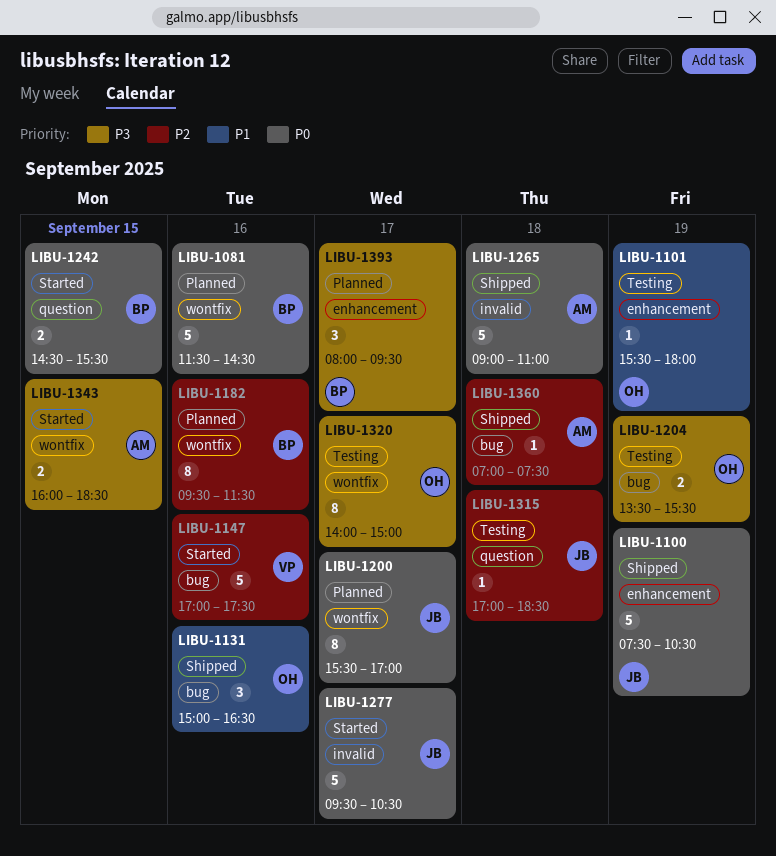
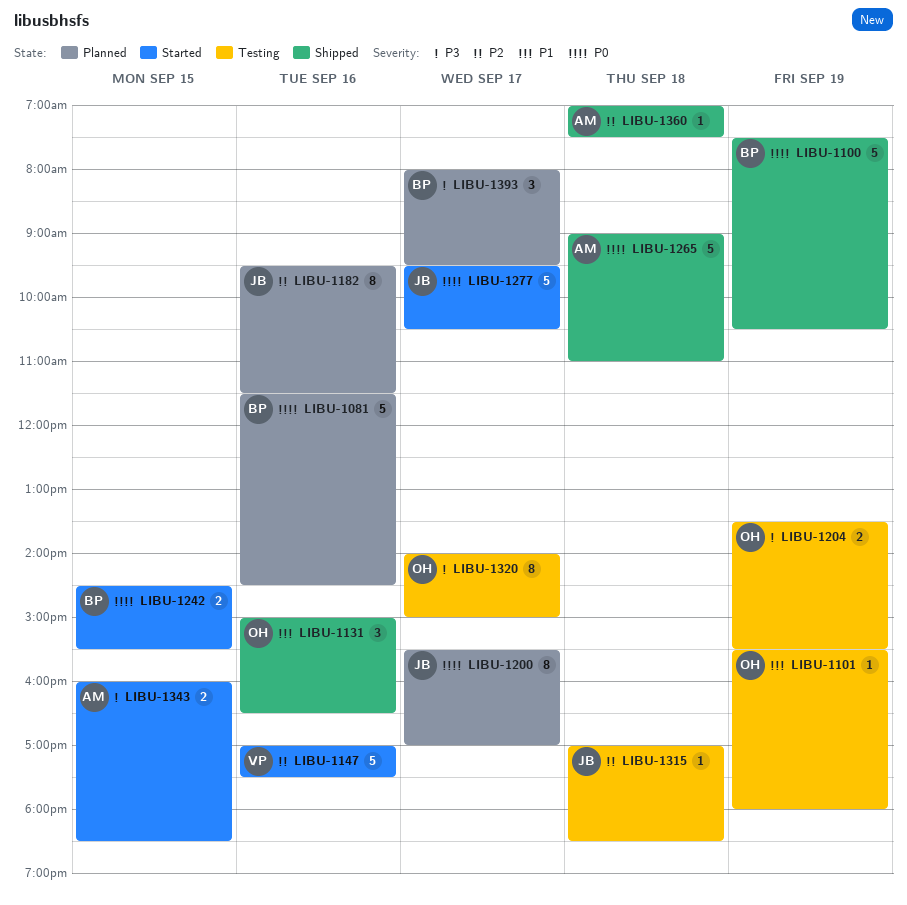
LIBU-1100, owner: JB -> BP
LIBU-1182, owner: BP -> JB

